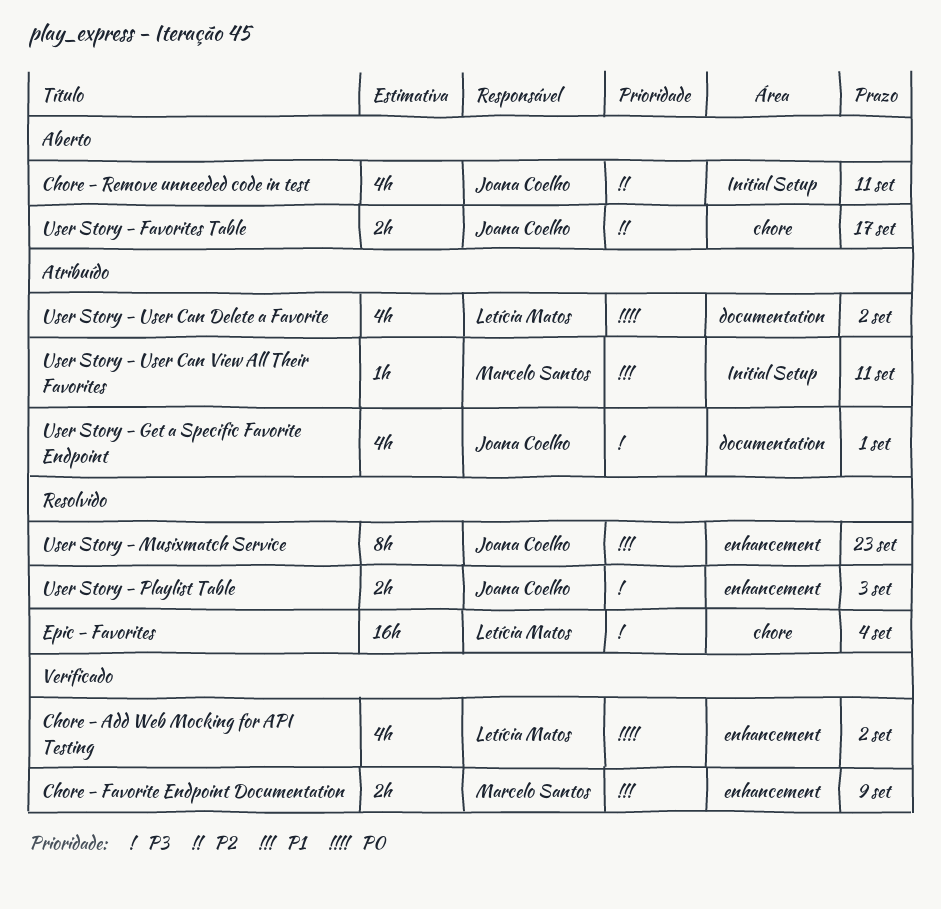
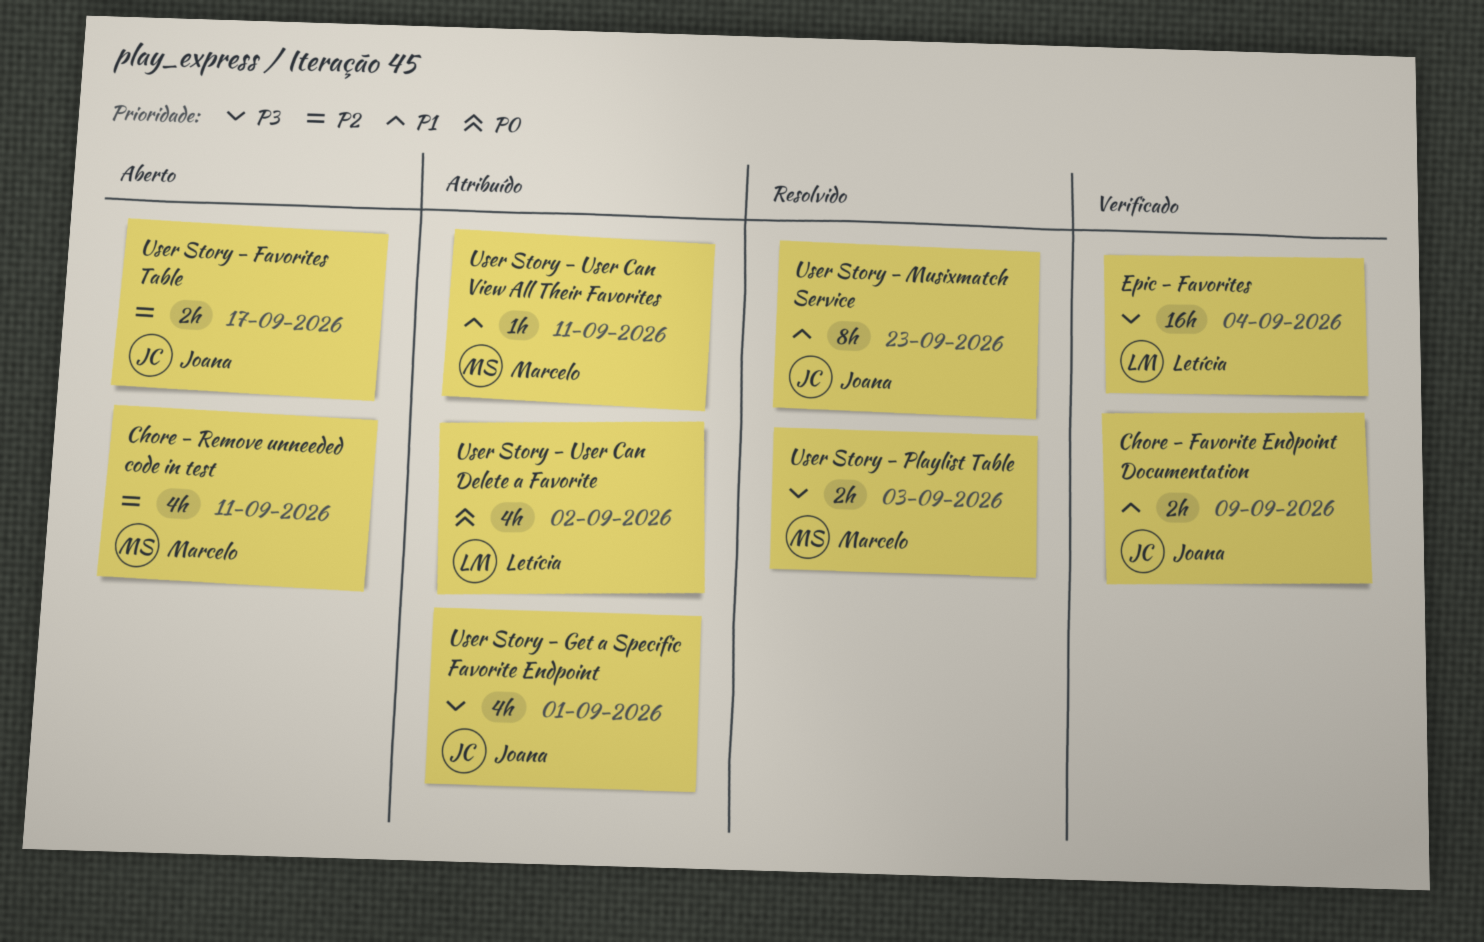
Chore - Add Web Mocking for API Testing: present -> none
Chore - Favorite Endpoint Documentation, owner: Marcelo Santos -> Joana Coelho
Chore - Remove unneeded code in test, owner: Joana Coelho -> Marcelo Santos
Epic - Favorites, status: Resolvido -> Verificado
User Story - Playlist Table, owner: Joana Coelho -> Marcelo Santos

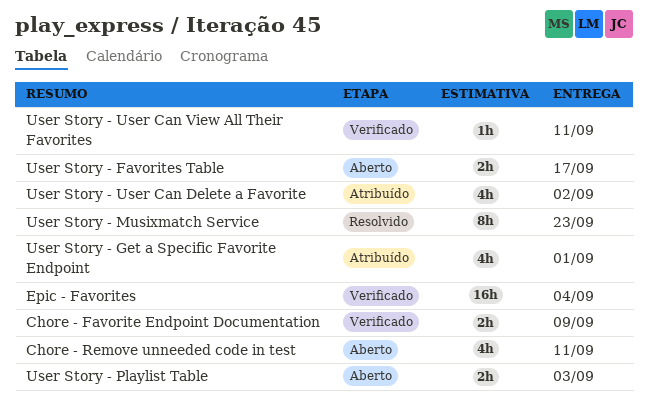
User Story - Playlist Table, status: Resolvido -> Aberto
User Story - User Can View All Their Favorites, status: Atribuído -> Verificado

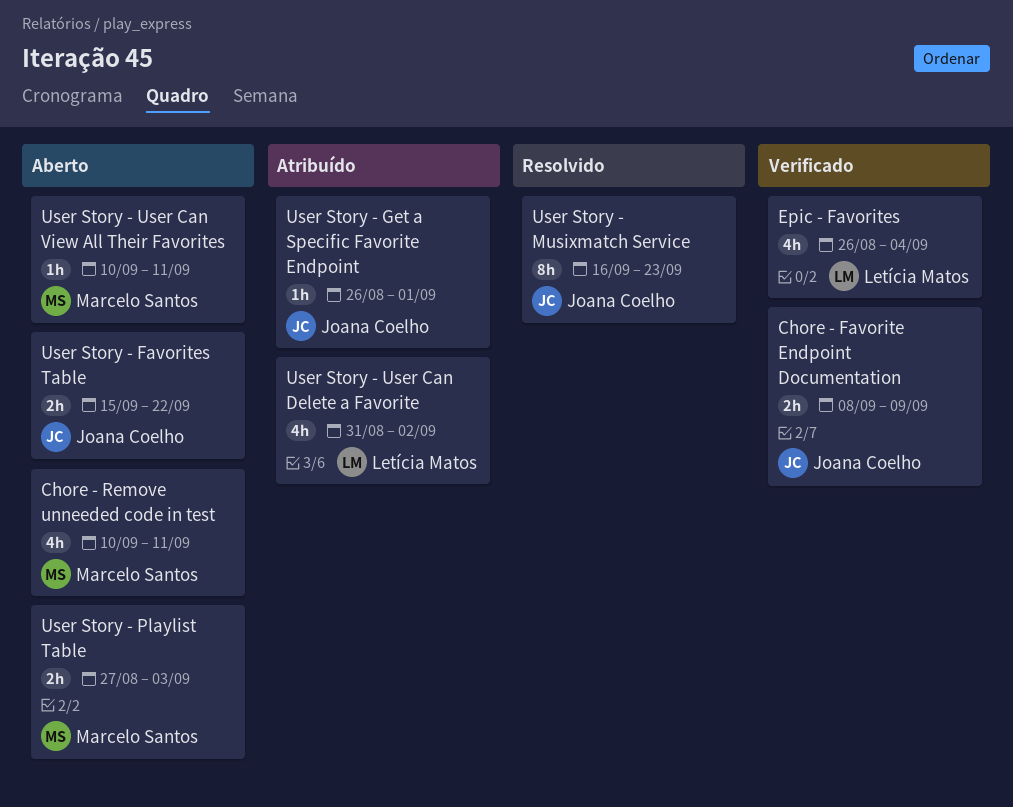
Epic - Favorites, estimate: 16h -> 4h
User Story - Favorites Table, due: Sep 17 -> Sep 22
User Story - Get a Specific Favorite Endpoint, estimate: 4h -> 1h
User Story - User Can View All Their Favorites, status: Verificado -> Aberto

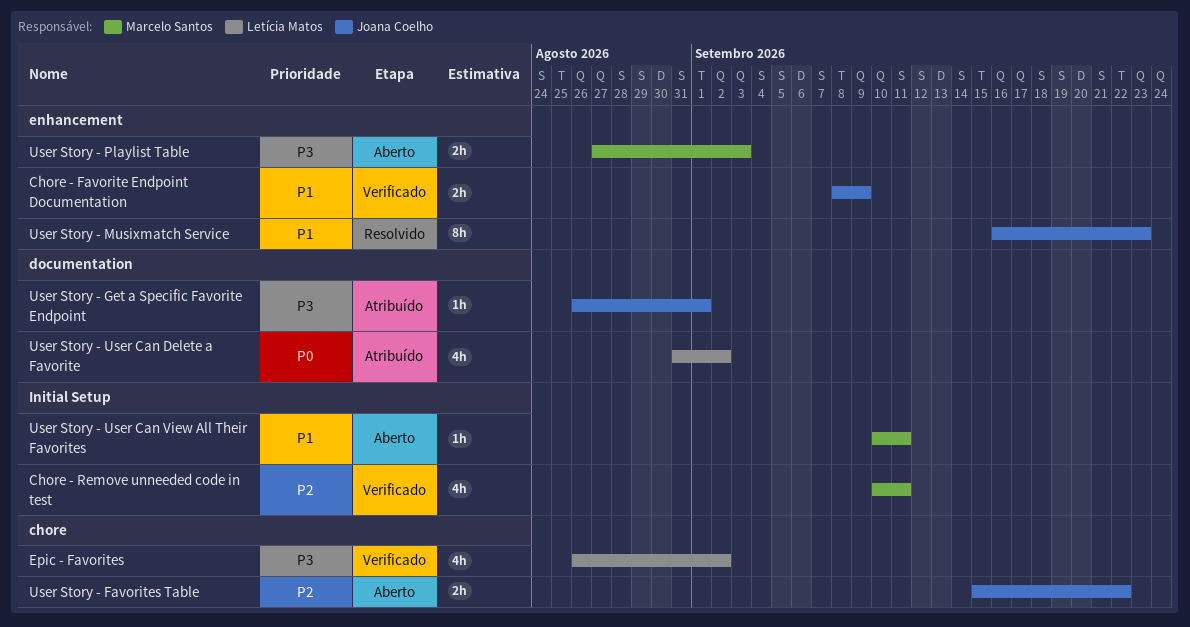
Chore - Remove unneeded code in test, status: Aberto -> Verificado
Epic - Favorites, due: Sep 4 -> Sep 2

